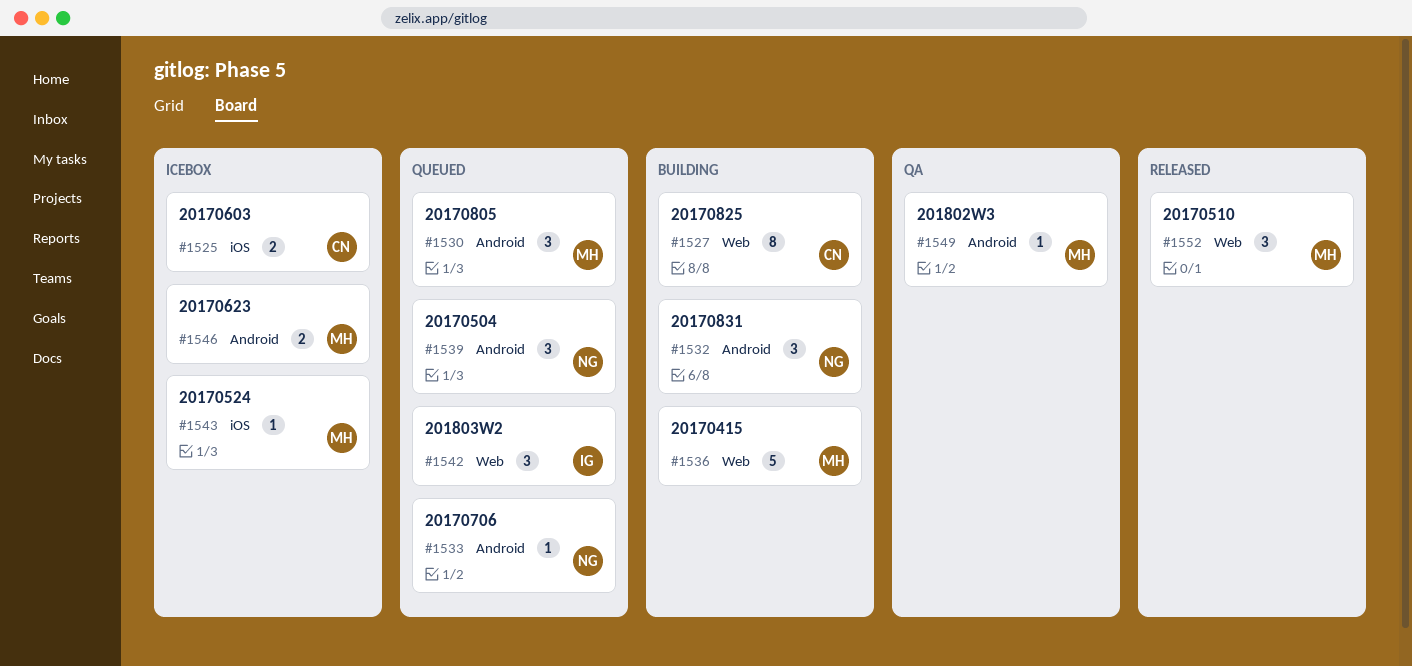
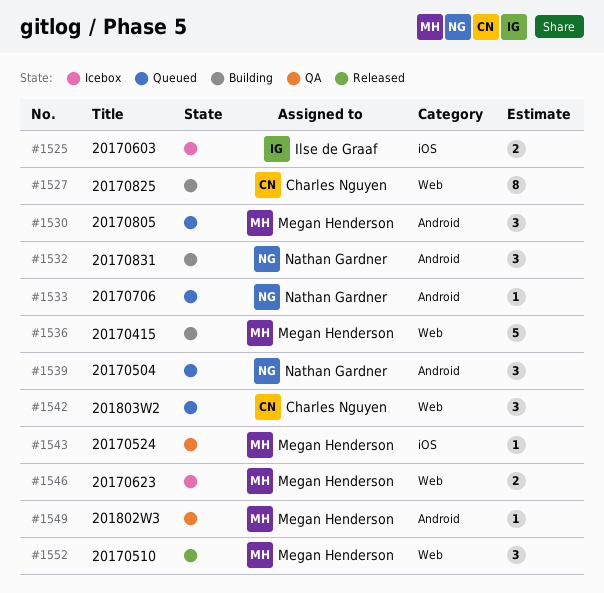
#1525, owner: Charles Nguyen -> Ilse de Graaf
#1542, owner: Ilse de Graaf -> Charles Nguyen
#1543, status: Icebox -> QA
#1546, label: Android -> Web

